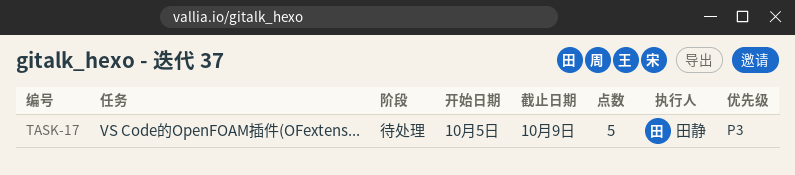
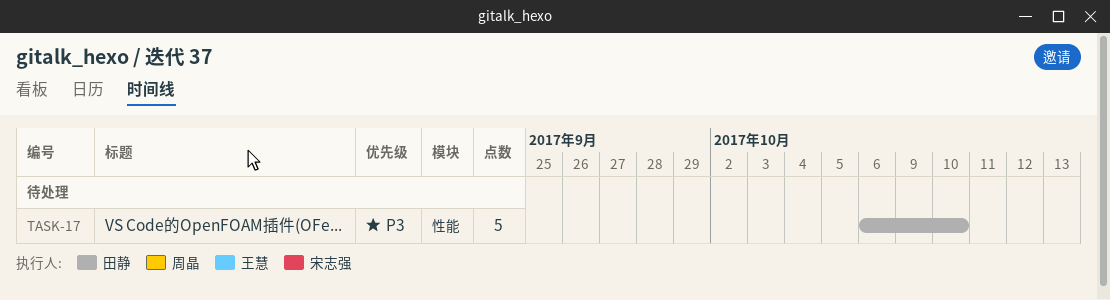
TASK-17, start: Oct 5 -> Oct 6
TASK-17, due: Oct 9 -> Oct 10

